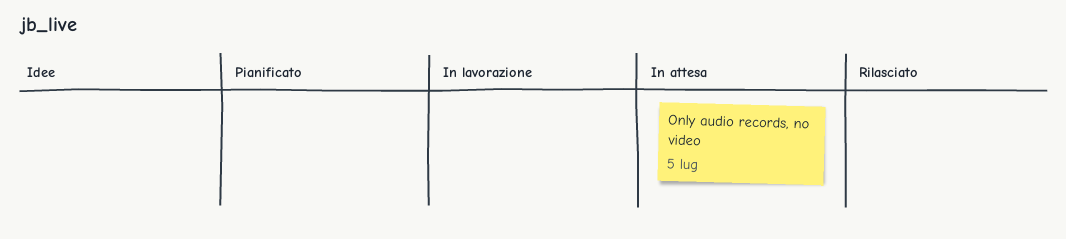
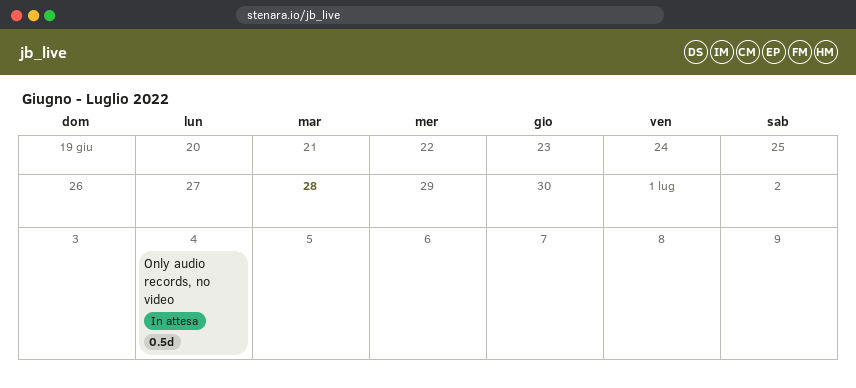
Only audio records, no video, due: Jul 5 -> Jul 4

